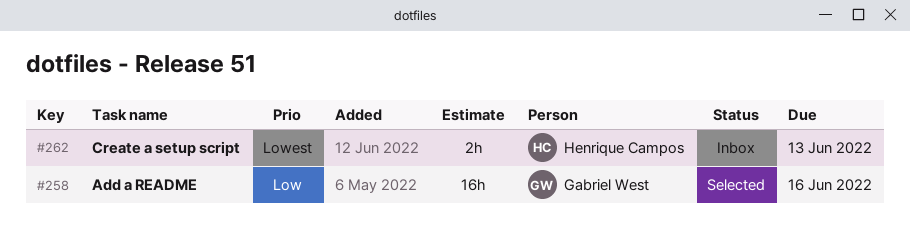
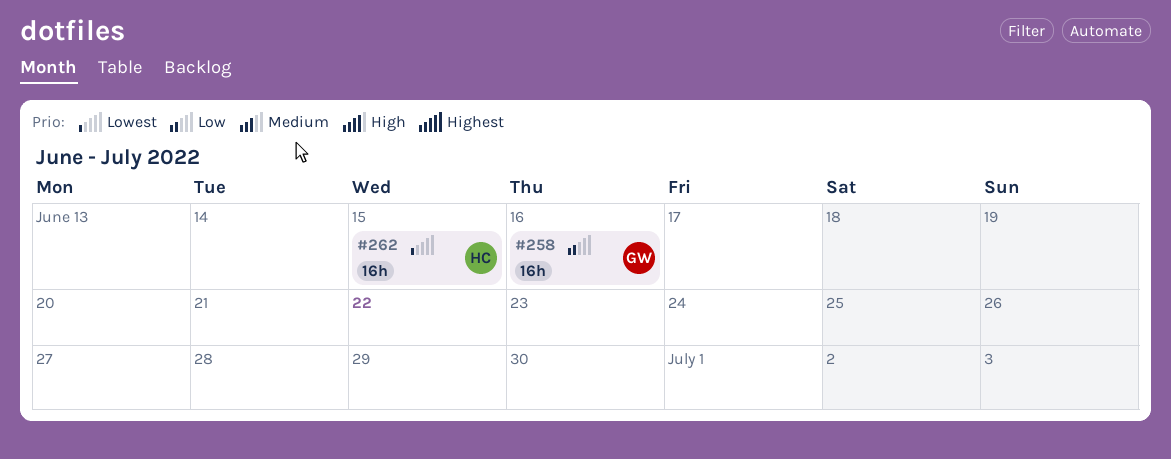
#262, estimate: 2h -> 16h
#262, due: Jun 13 -> Jun 15

